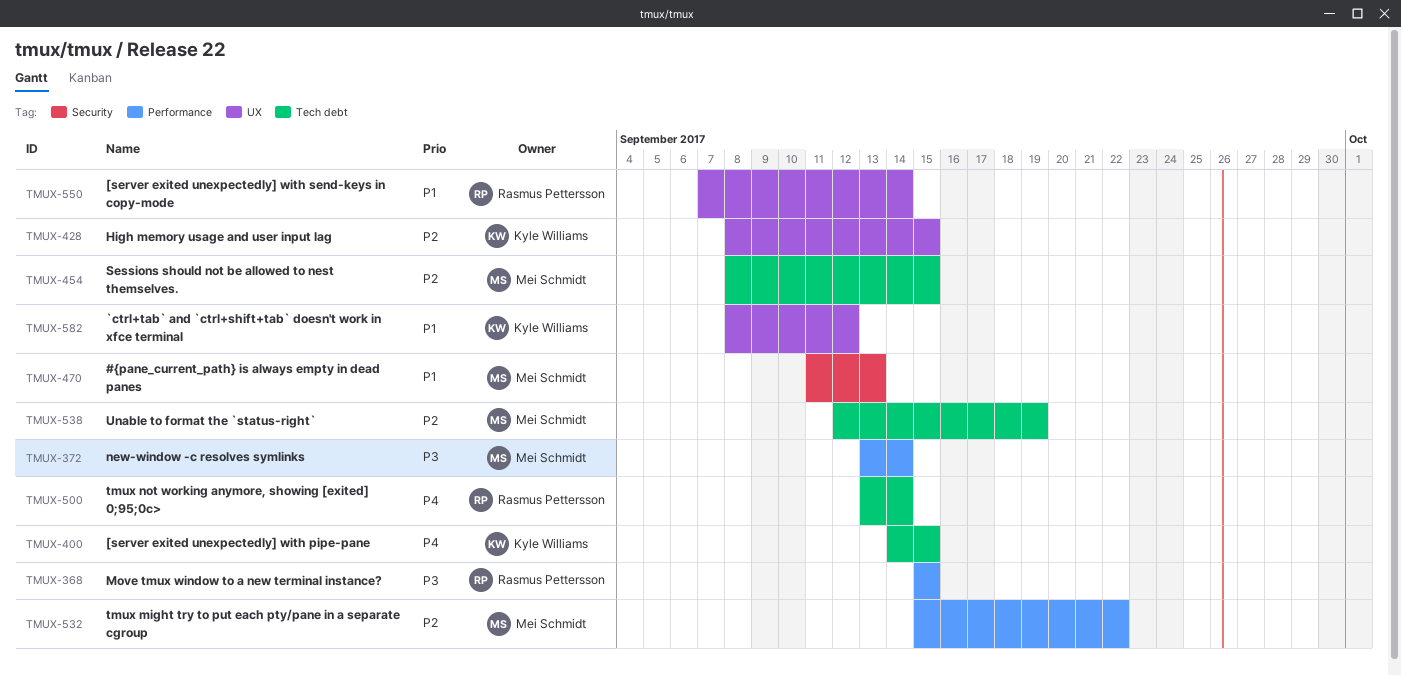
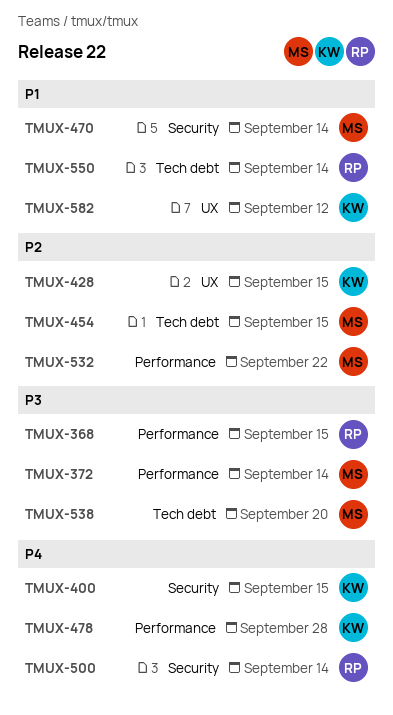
TMUX-400, label: Tech debt -> Security
TMUX-470, due: Sep 13 -> Sep 14
TMUX-478: none -> present
TMUX-500, label: Tech debt -> Security
TMUX-538, priority: P2 -> P3
TMUX-538, due: Sep 19 -> Sep 20
TMUX-550, label: UX -> Tech debt

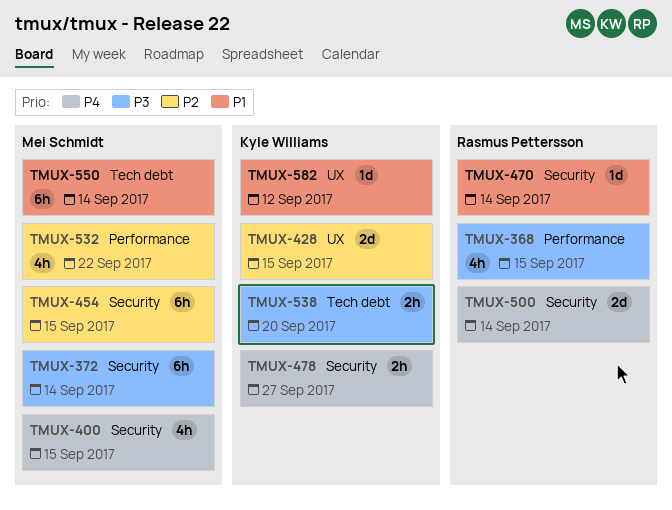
TMUX-372, label: Performance -> Security
TMUX-400, owner: Kyle Williams -> Mei Schmidt
TMUX-454, label: Tech debt -> Security
TMUX-470, owner: Mei Schmidt -> Rasmus Pettersson
TMUX-478, label: Performance -> Security
TMUX-478, due: Sep 28 -> Sep 27
TMUX-538, owner: Mei Schmidt -> Kyle Williams
TMUX-550, owner: Rasmus Pettersson -> Mei Schmidt

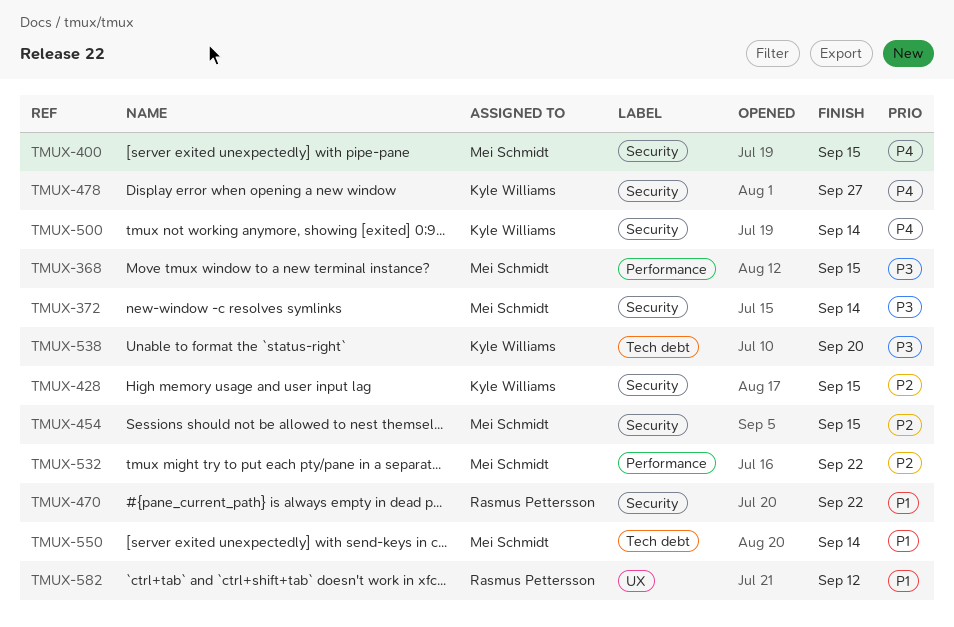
TMUX-368, owner: Rasmus Pettersson -> Mei Schmidt
TMUX-428, label: UX -> Security
TMUX-470, due: Sep 14 -> Sep 22
TMUX-500, owner: Rasmus Pettersson -> Kyle Williams
TMUX-582, owner: Kyle Williams -> Rasmus Pettersson

